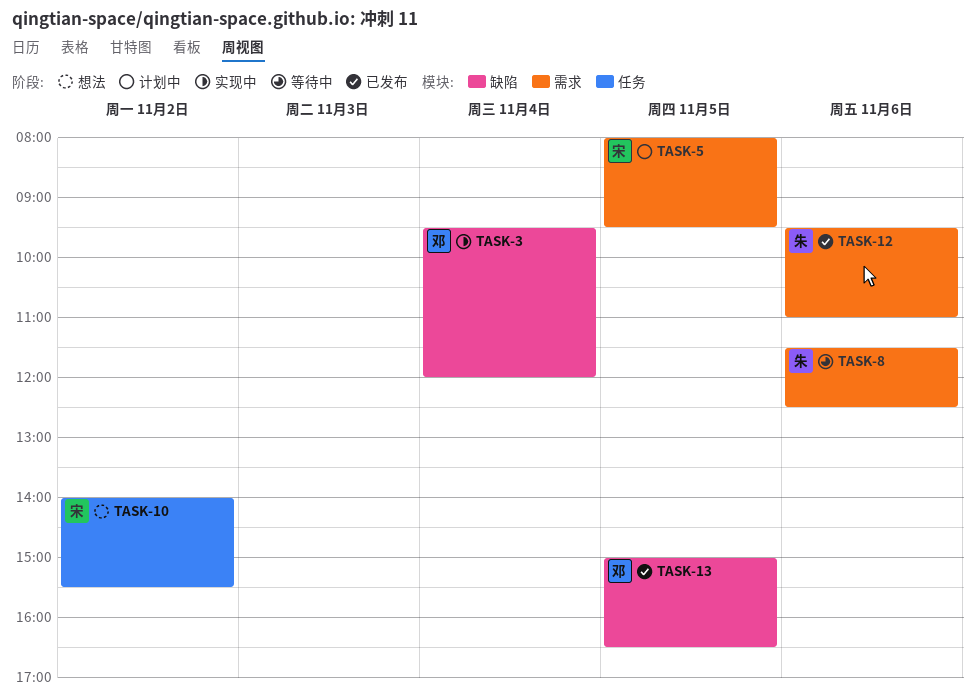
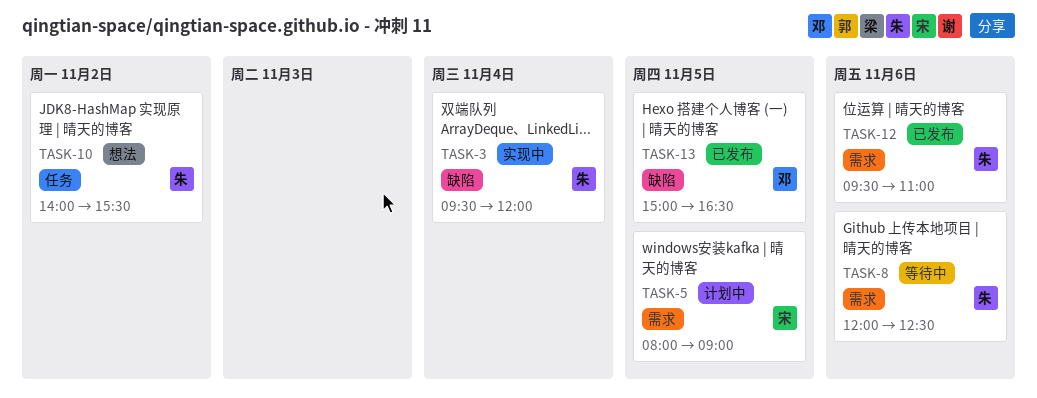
TASK-3, owner: 邓 -> 朱
TASK-5, ends: 09:30 -> 09:00
TASK-8, begins: 11:30 -> 12:00
TASK-10, owner: 宋 -> 朱

